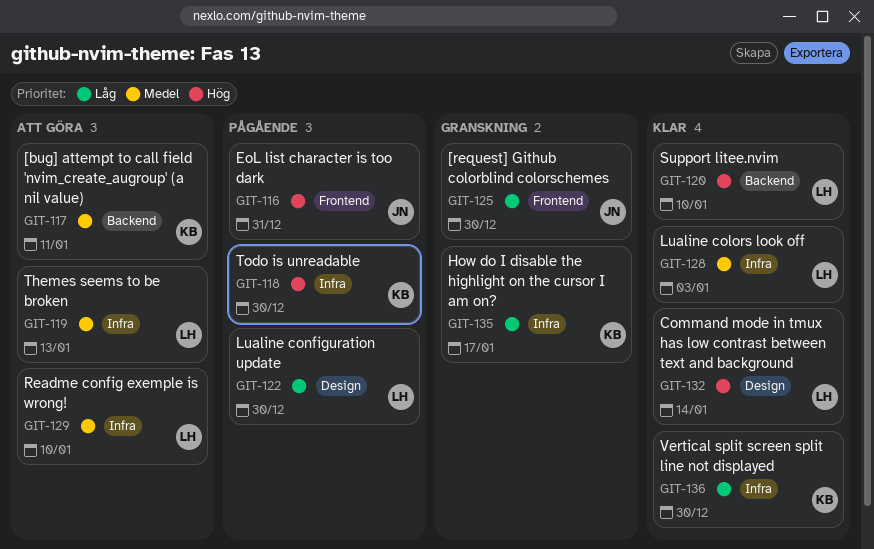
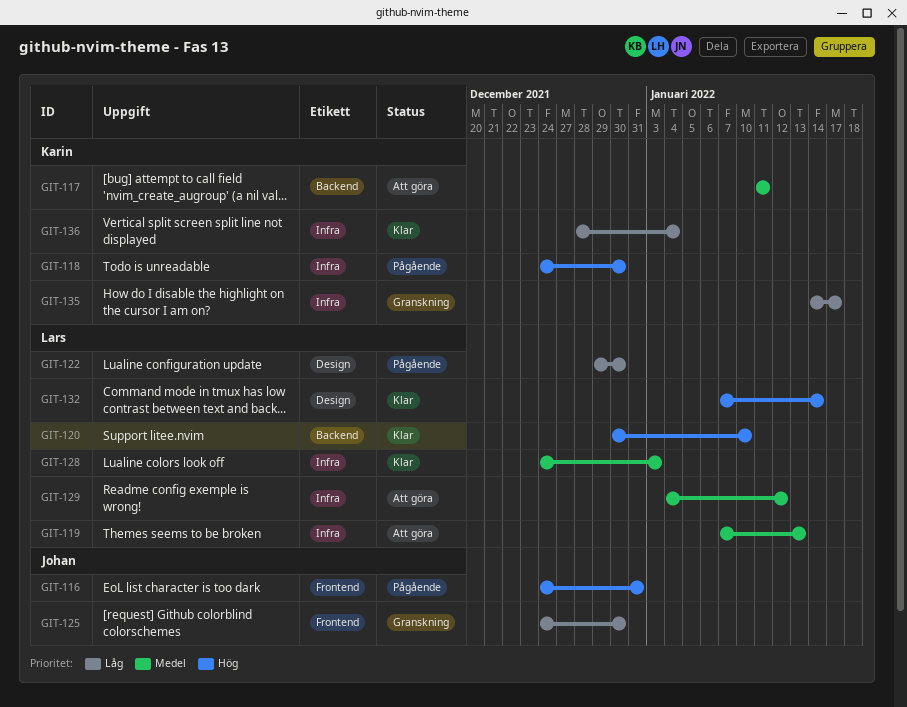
GIT-129, due: Jan 10 -> Jan 12
GIT-136, due: Dec 30 -> Jan 4

